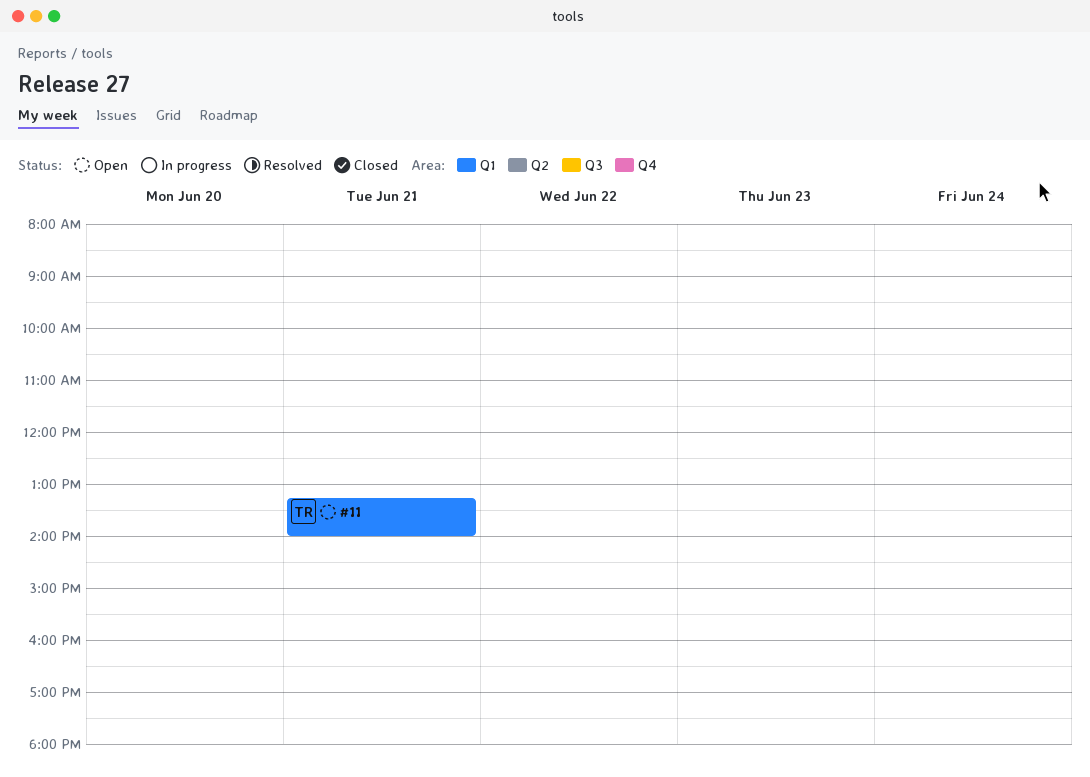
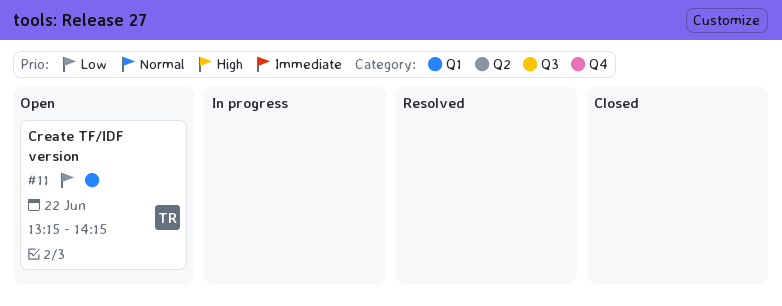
#11, day: Jun 21 -> Jun 22
#11, ends: 14:00 -> 14:15

